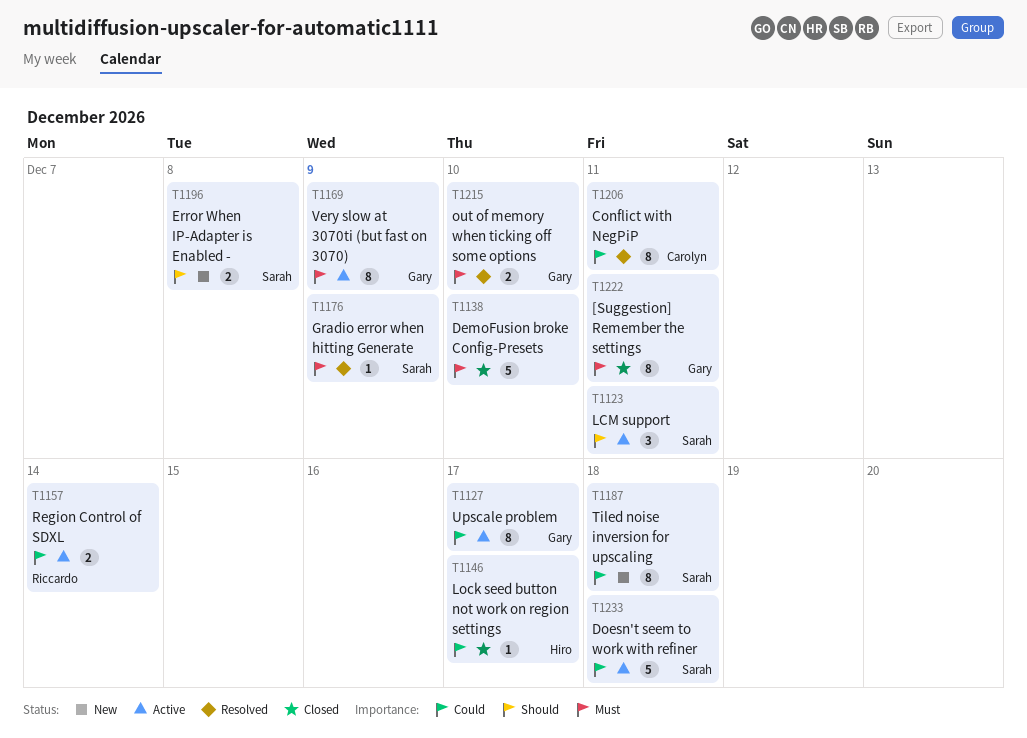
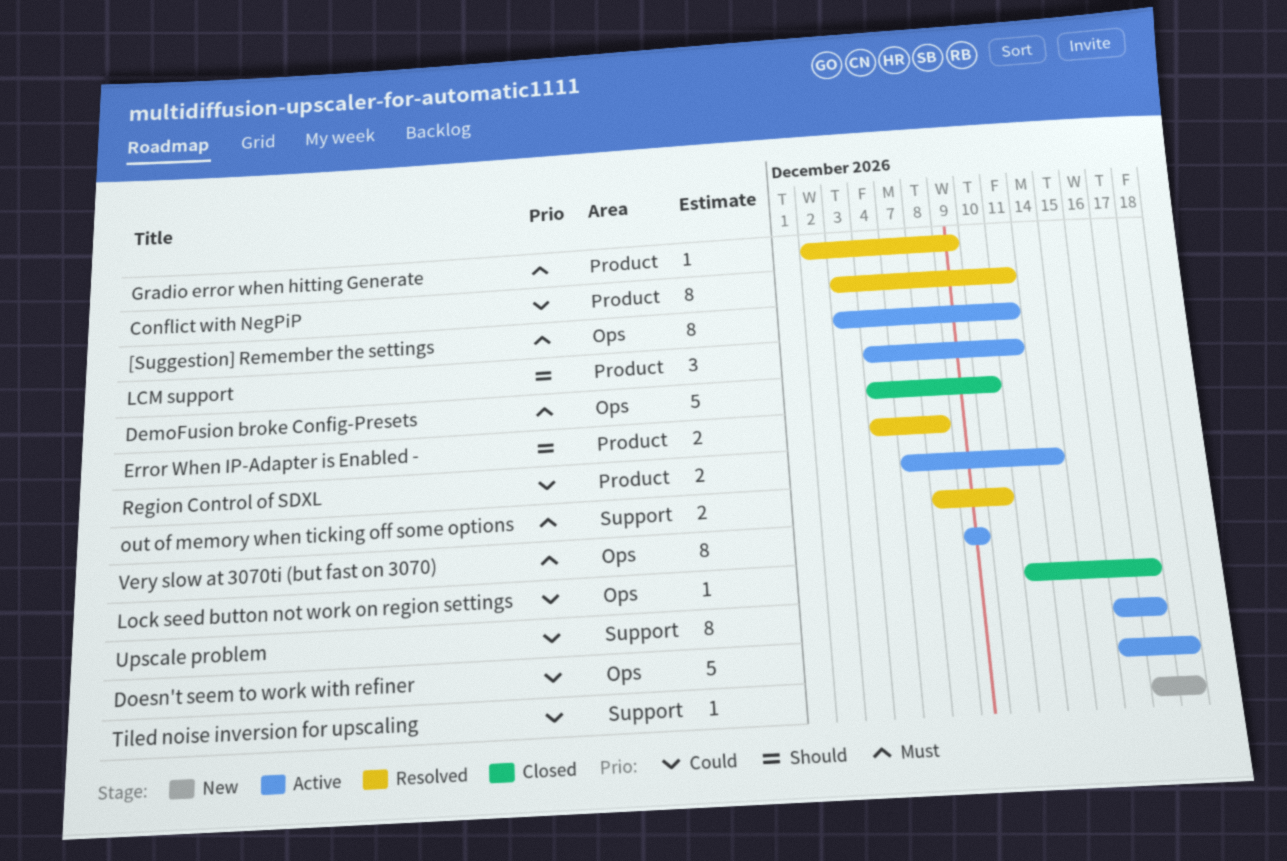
[Suggestion] Remember the settings, status: Closed -> Active
Error When IP-Adapter is Enabled -, status: New -> Resolved
Tiled noise inversion for upscaling, estimate: 8 -> 1

